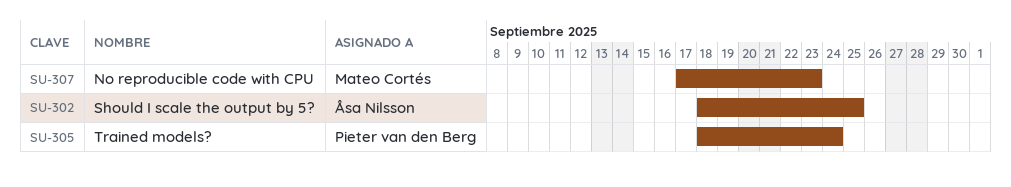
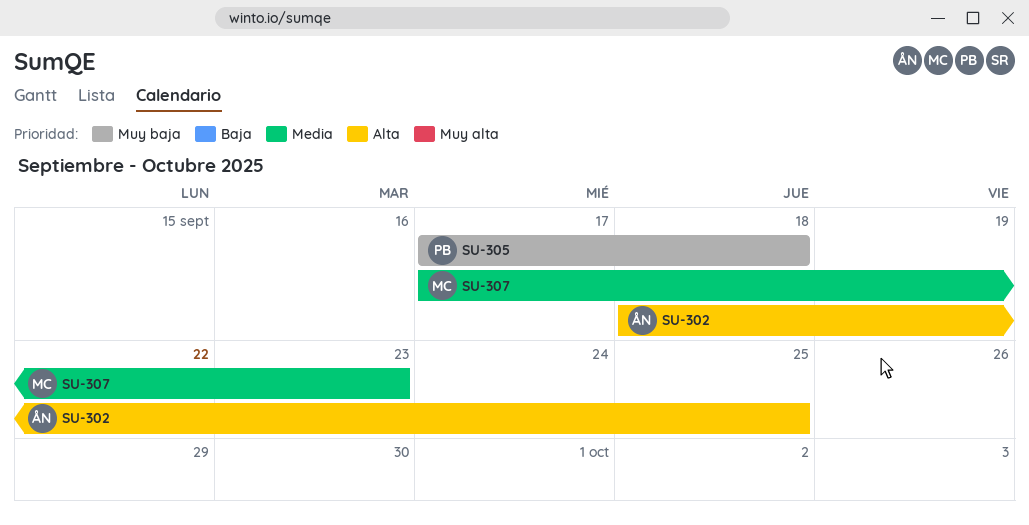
SU-305, start: Sep 18 -> Sep 17
SU-305, due: Sep 24 -> Sep 18

